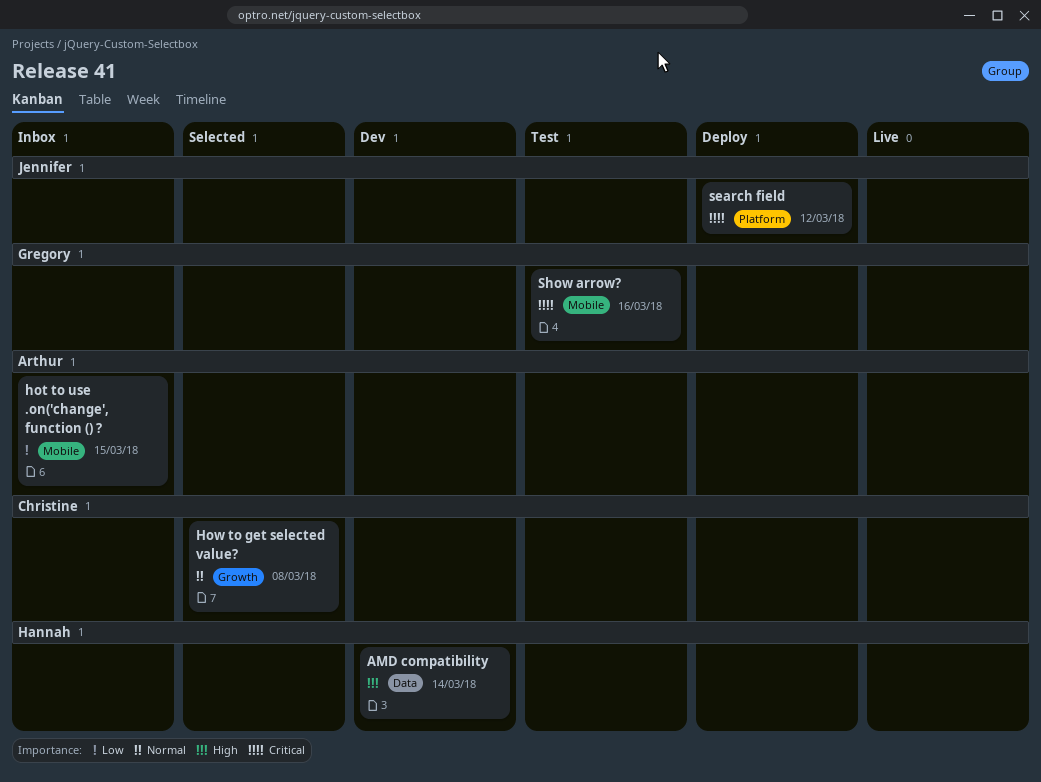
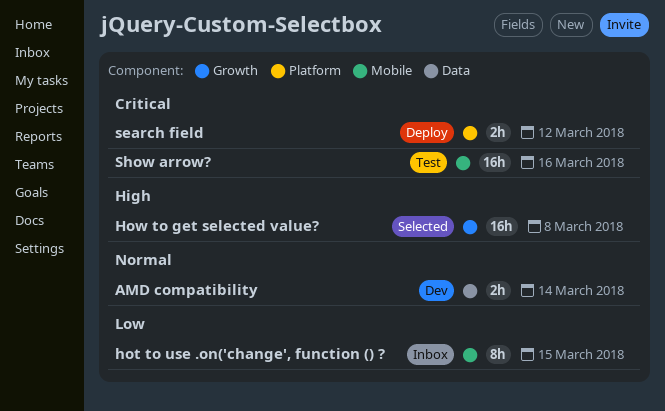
AMD compatibility, priority: High -> Normal
How to get selected value?, priority: Normal -> High

